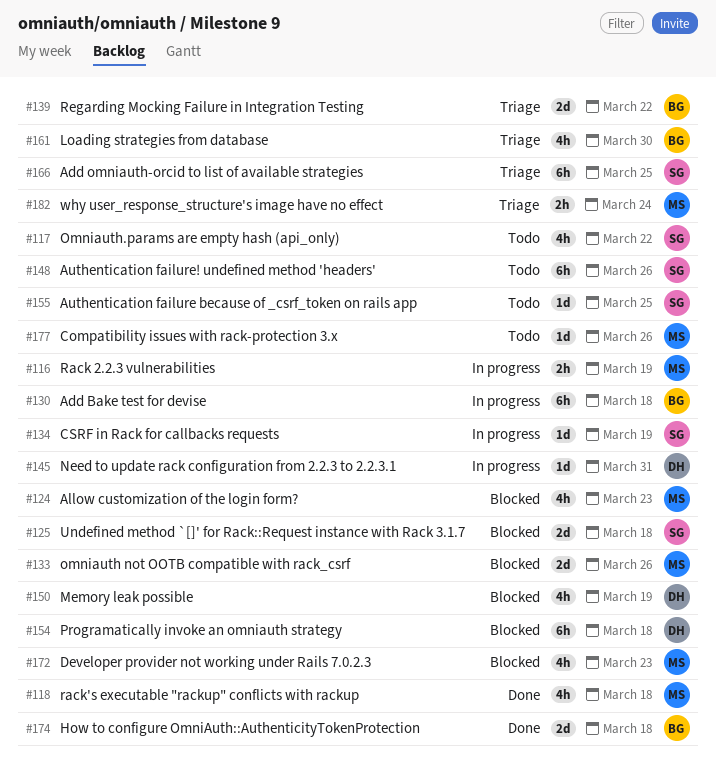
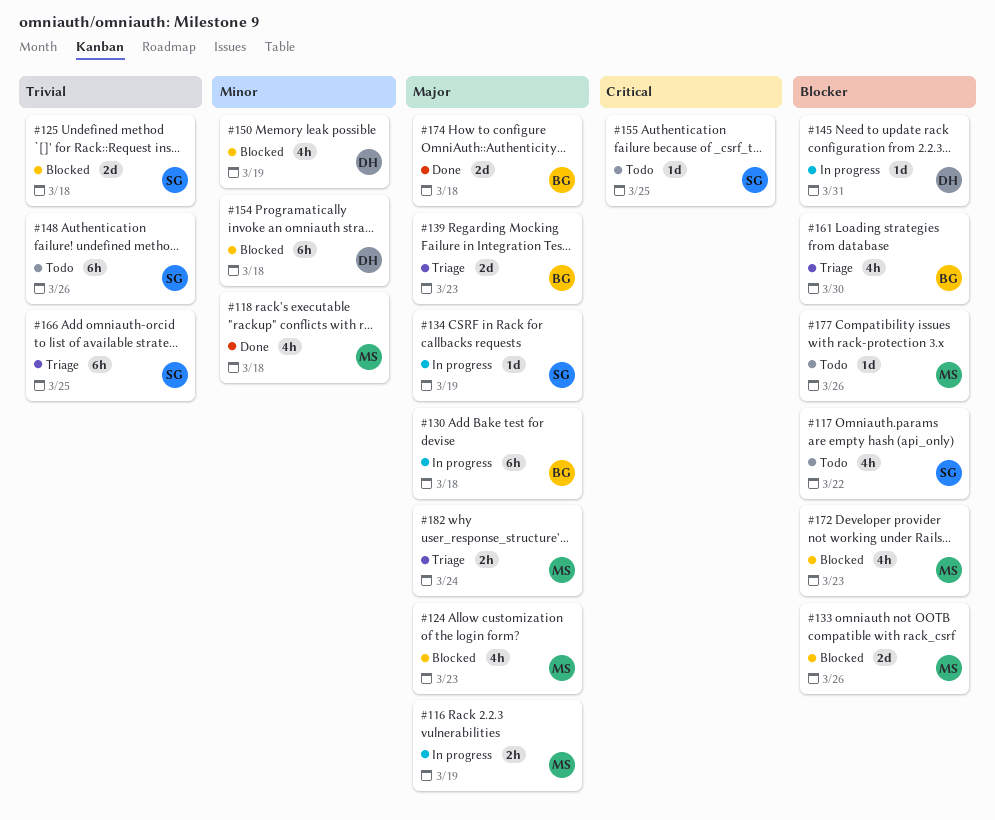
#139, due: Mar 22 -> Mar 23

